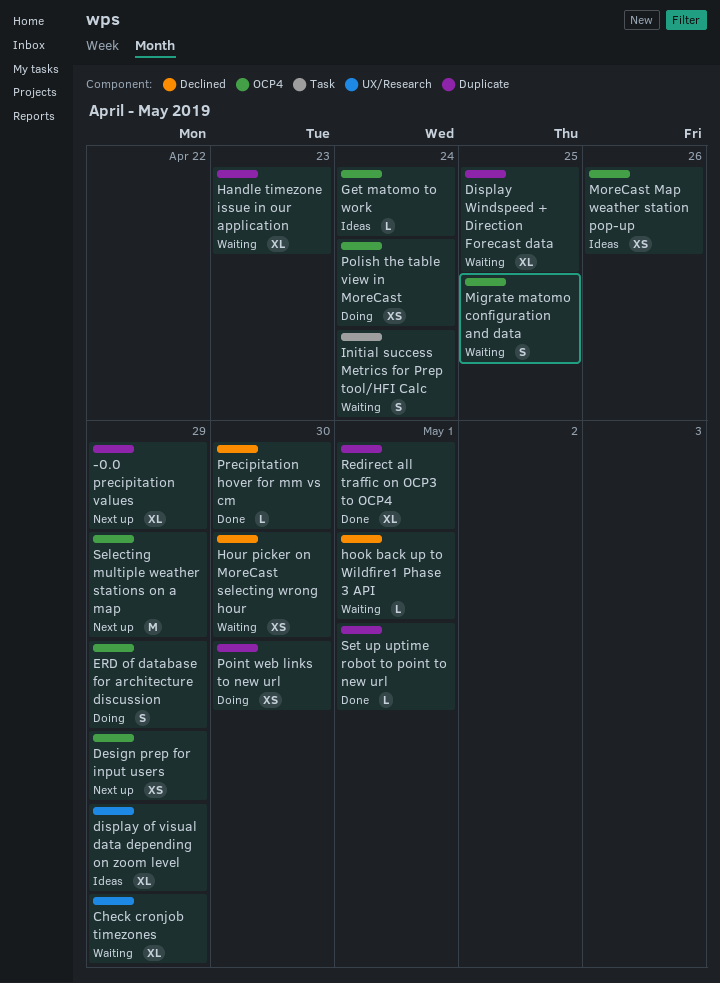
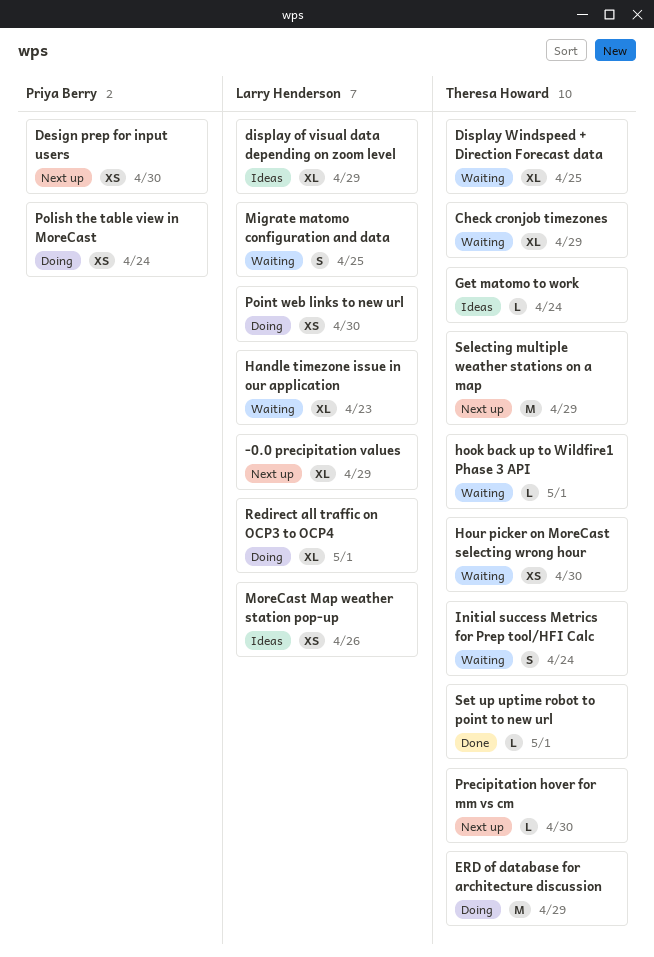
Design prep for input users, due: Apr 29 -> Apr 30
ERD of database for architecture discussion, estimate: S -> M
Precipitation hover for mm vs cm, status: Done -> Next up
Redirect all traffic on OCP3 to OCP4, status: Done -> Doing

